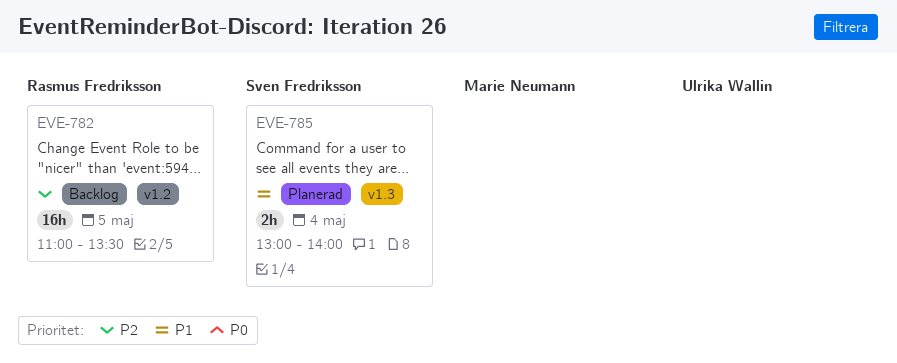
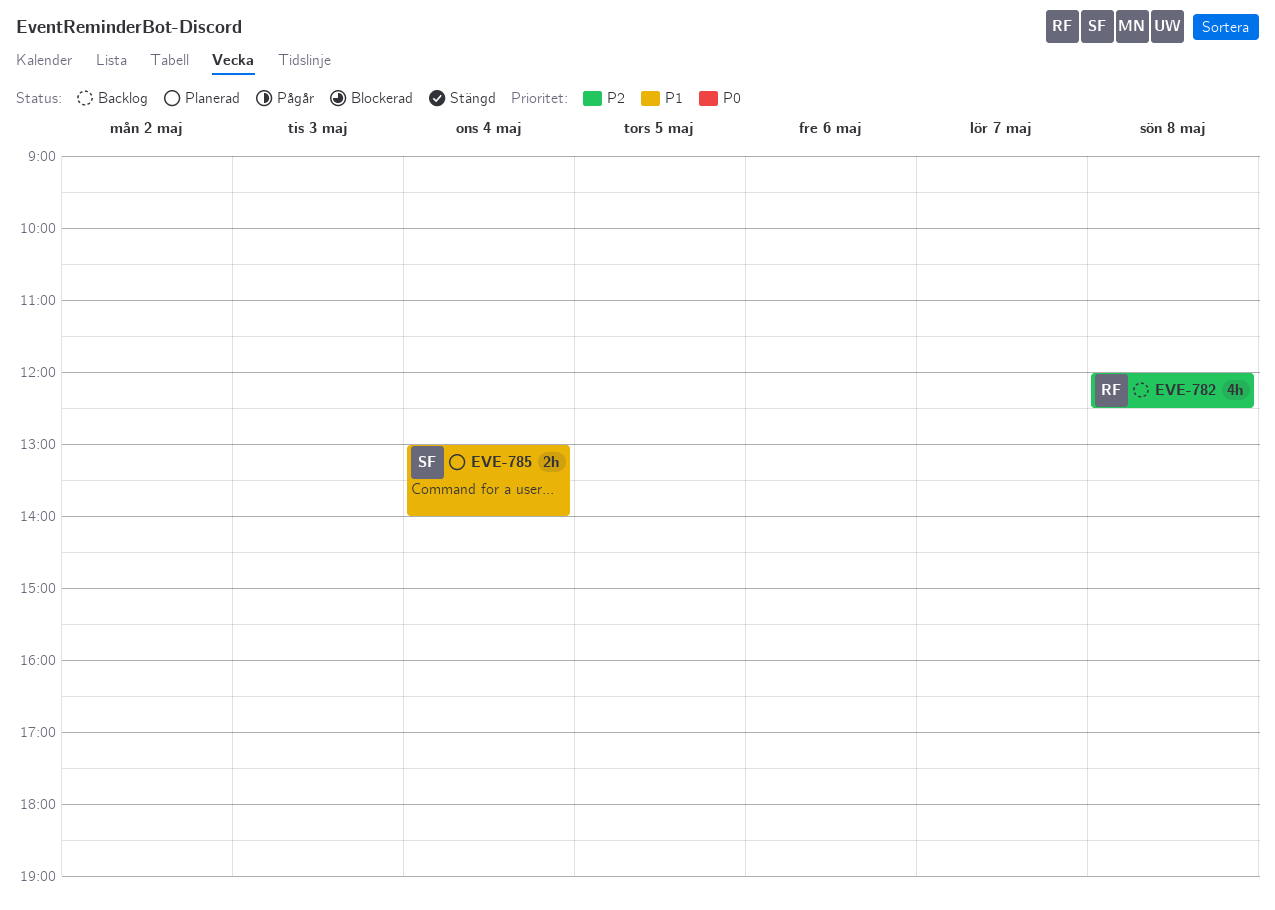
EVE-782, estimate: 16h -> 4h
EVE-782, day: May 5 -> May 8
EVE-782, begins: 11:00 -> 12:00
EVE-782, ends: 13:30 -> 12:30

